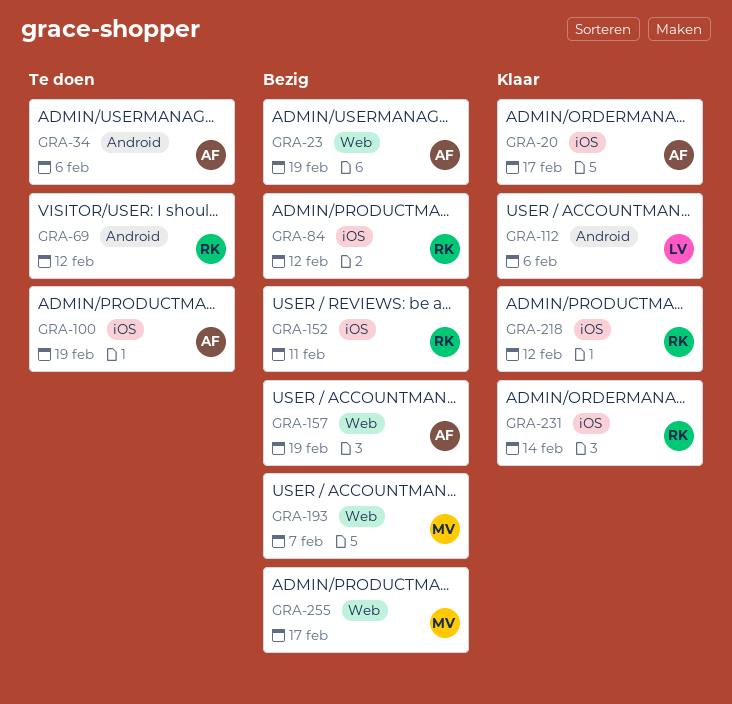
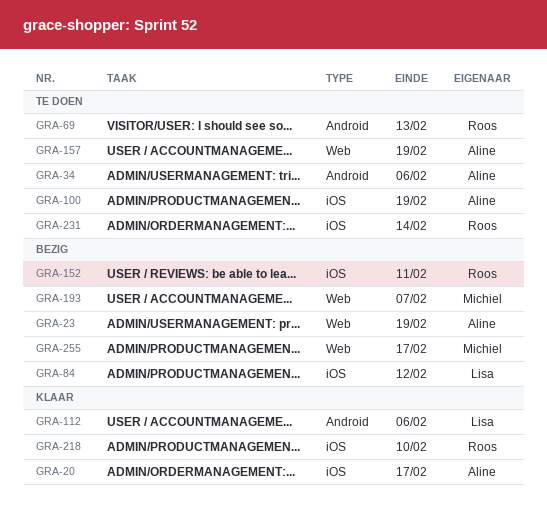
GRA-69, due: Feb 12 -> Feb 13
GRA-84, owner: Roos -> Lisa
GRA-157, status: Bezig -> Te doen
GRA-218, due: Feb 12 -> Feb 10
GRA-231, status: Klaar -> Te doen

